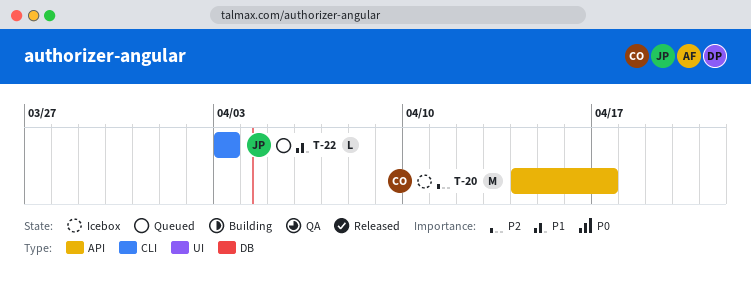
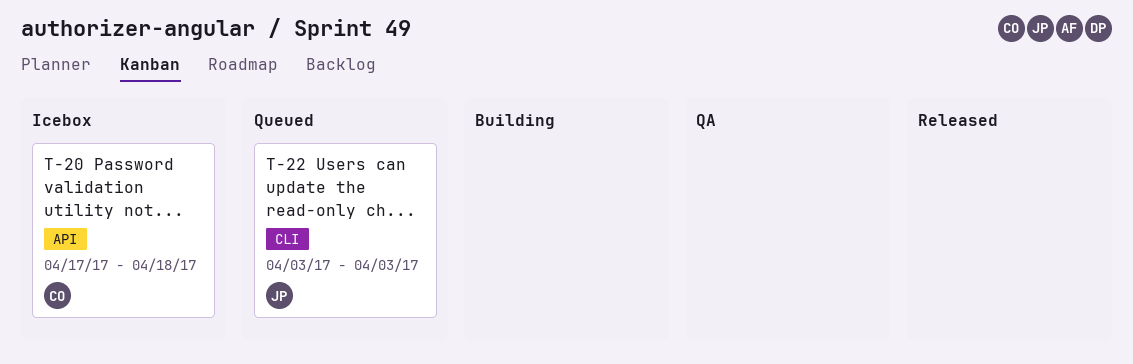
T-20, start: Apr 14 -> Apr 17
T-20, due: Apr 17 -> Apr 18

